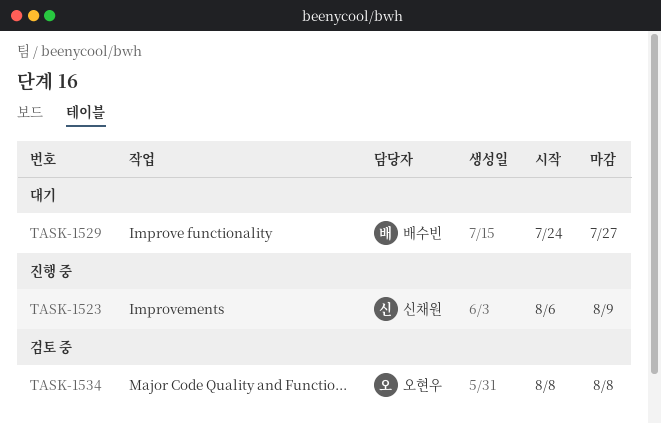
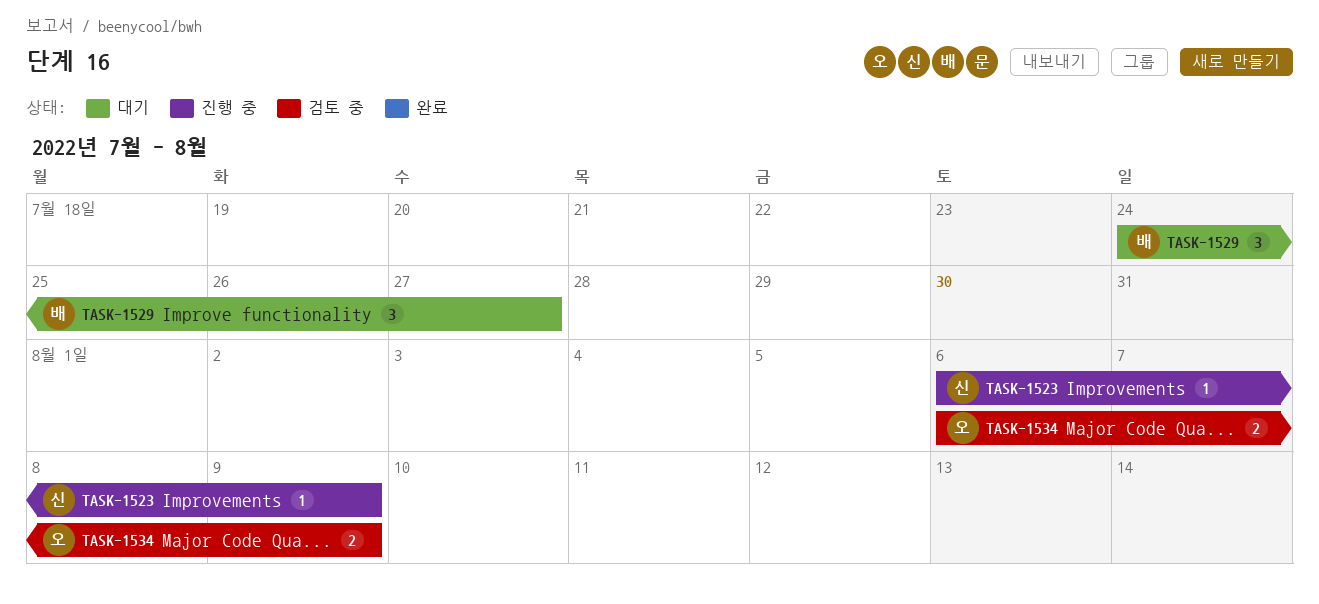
TASK-1534, start: Aug 8 -> Aug 6
TASK-1534, due: Aug 8 -> Aug 9

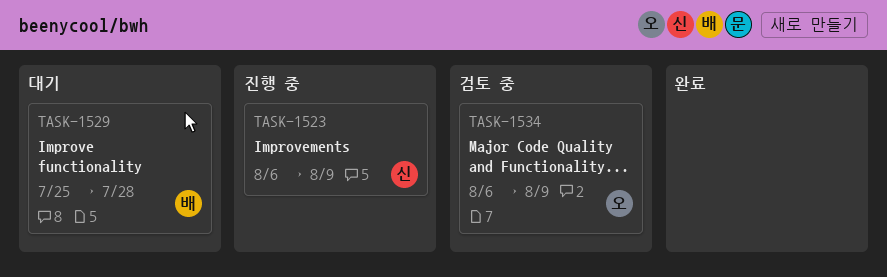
TASK-1529, start: Jul 24 -> Jul 25
TASK-1529, due: Jul 27 -> Jul 28

